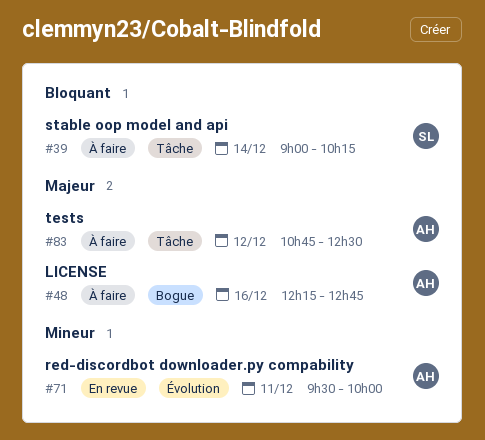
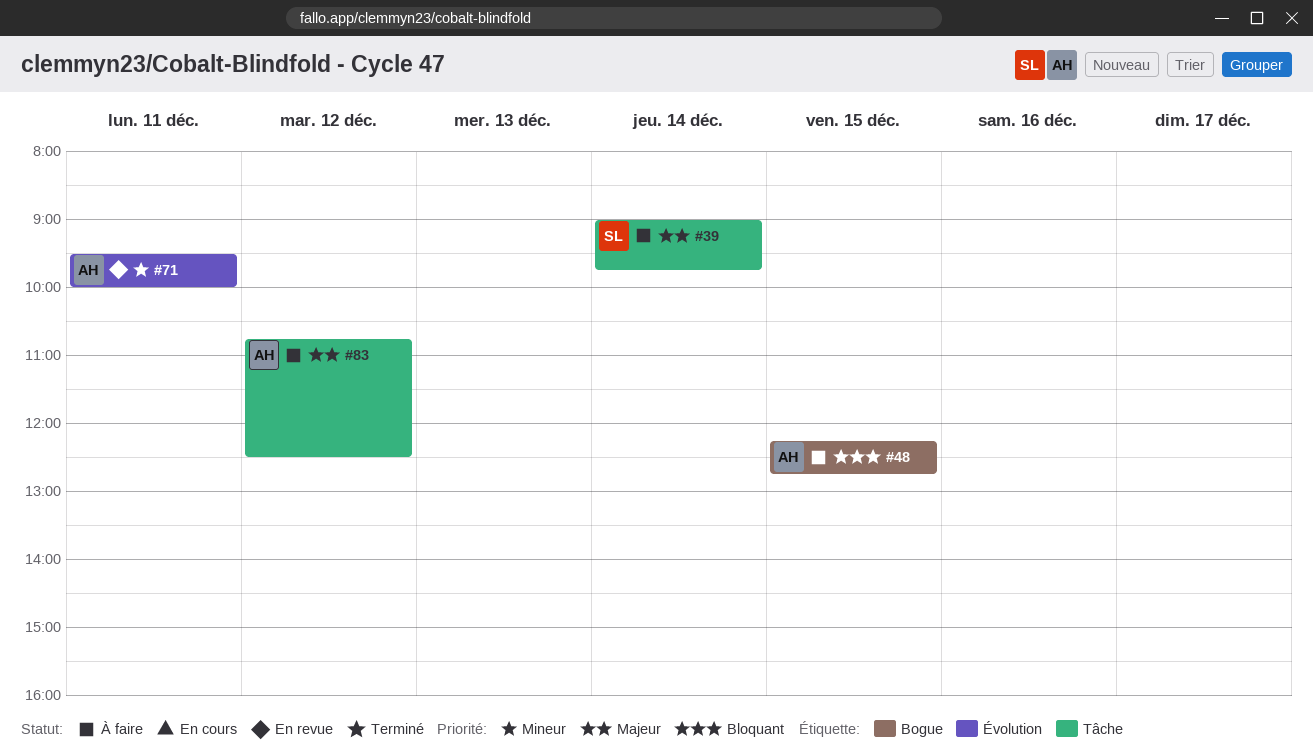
#39, priority: Bloquant -> Majeur
#39, ends: 10:15 -> 09:45
#48, priority: Majeur -> Bloquant
#48, day: Dec 16 -> Dec 15

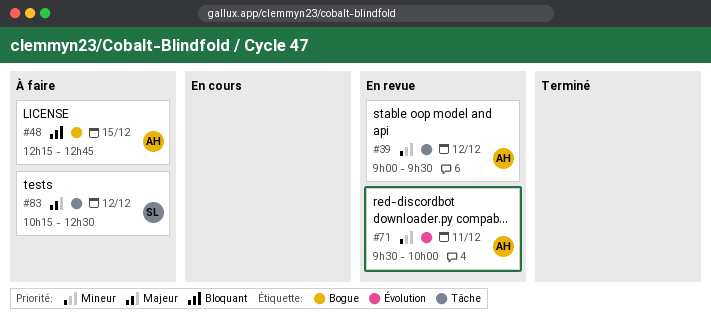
#39, status: À faire -> En revue
#39, owner: SL -> AH
#39, priority: Majeur -> Mineur
#39, day: Dec 14 -> Dec 12
#39, ends: 09:45 -> 09:30
#83, owner: AH -> SL
#83, begins: 10:45 -> 10:15

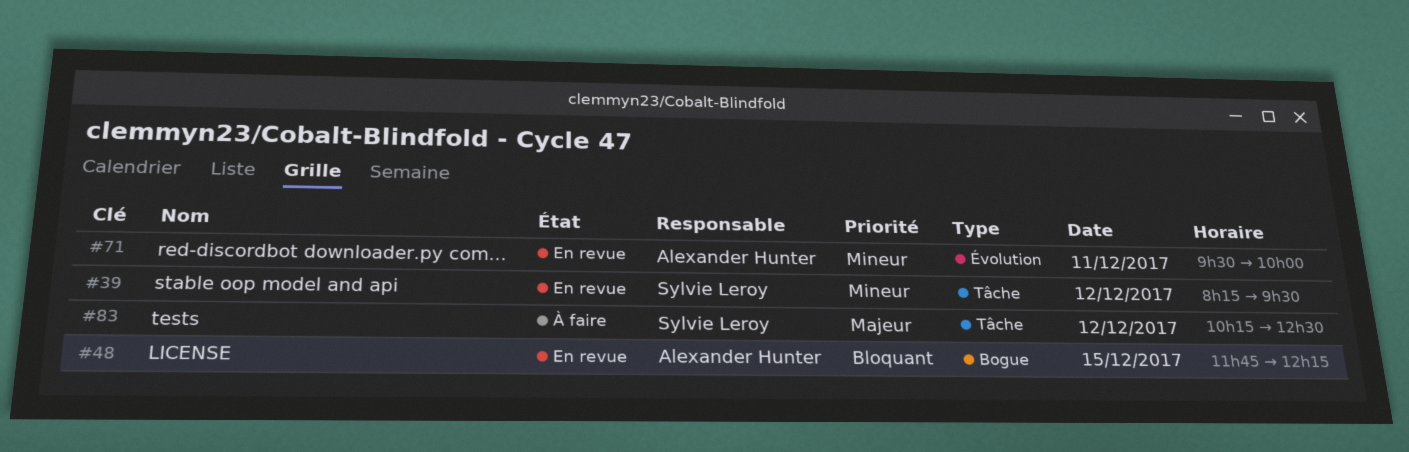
#39, owner: Alexander Hunter -> Sylvie Leroy
#39, begins: 09:00 -> 08:15
#48, status: À faire -> En revue
#48, begins: 12:15 -> 11:45
#48, ends: 12:45 -> 12:15

